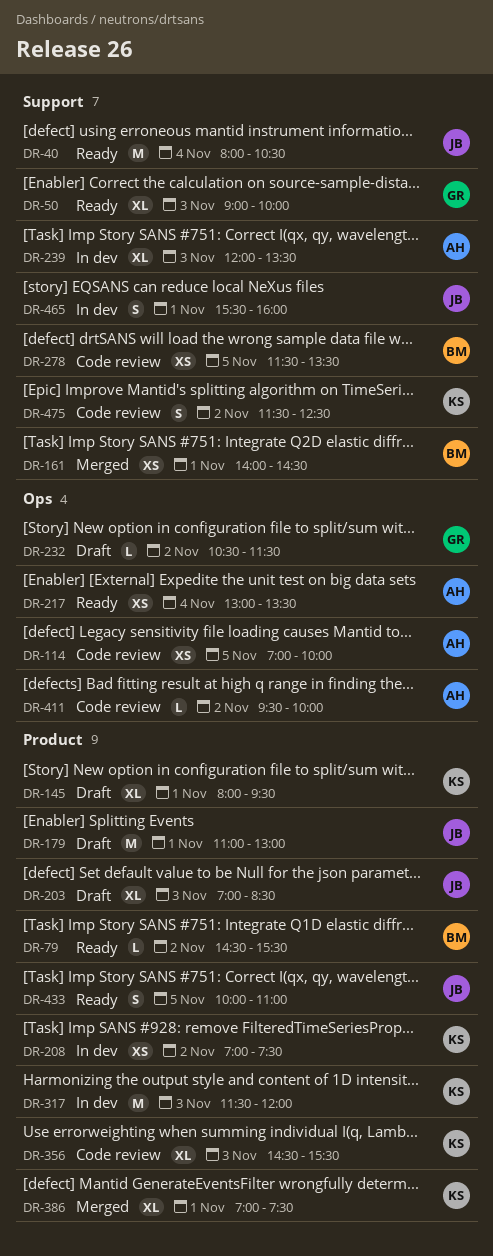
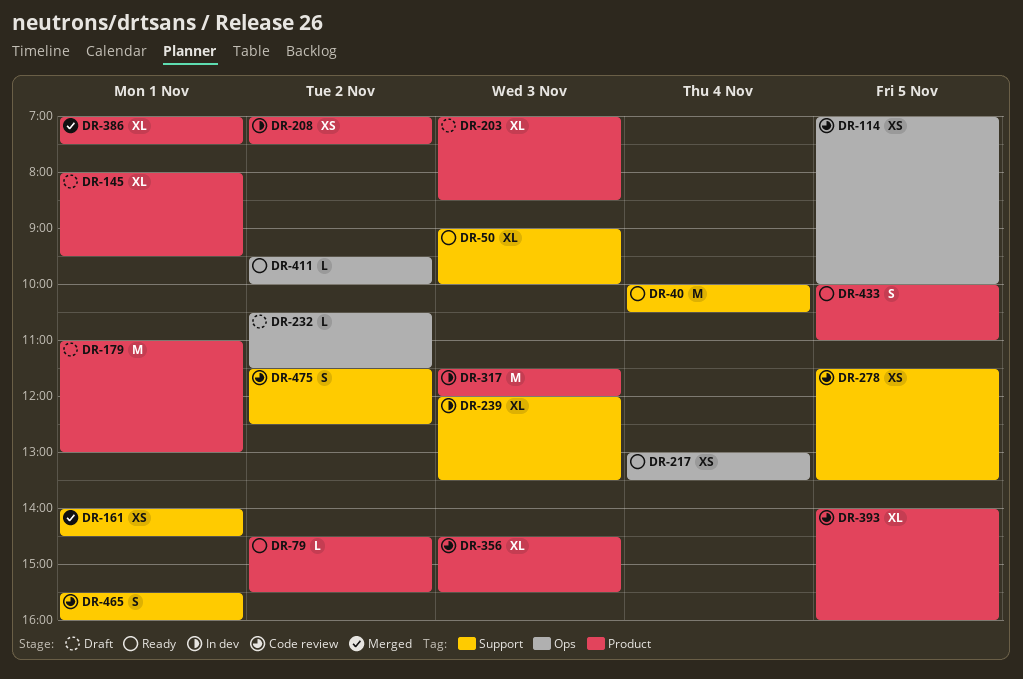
DR-40, begins: 08:00 -> 10:00
DR-393: none -> present
DR-411, status: Code review -> Ready
DR-465, status: In dev -> Code review

